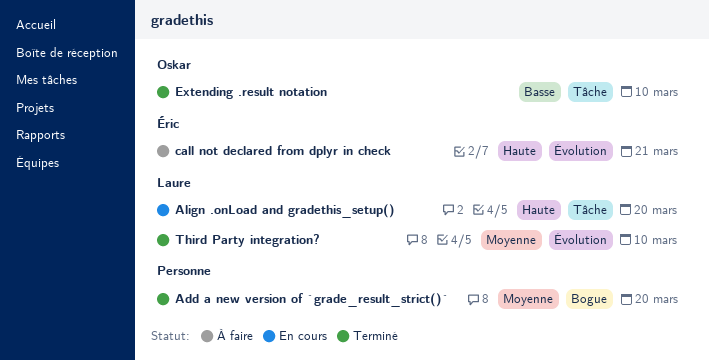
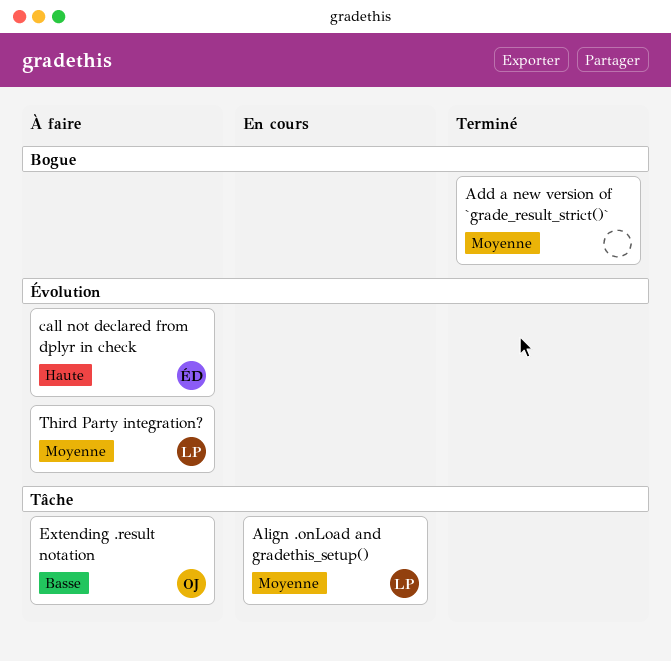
Align .onLoad and gradethis_setup(), priority: Haute -> Moyenne
Extending .result notation, status: Terminé -> À faire
Third Party integration?, status: Terminé -> À faire

